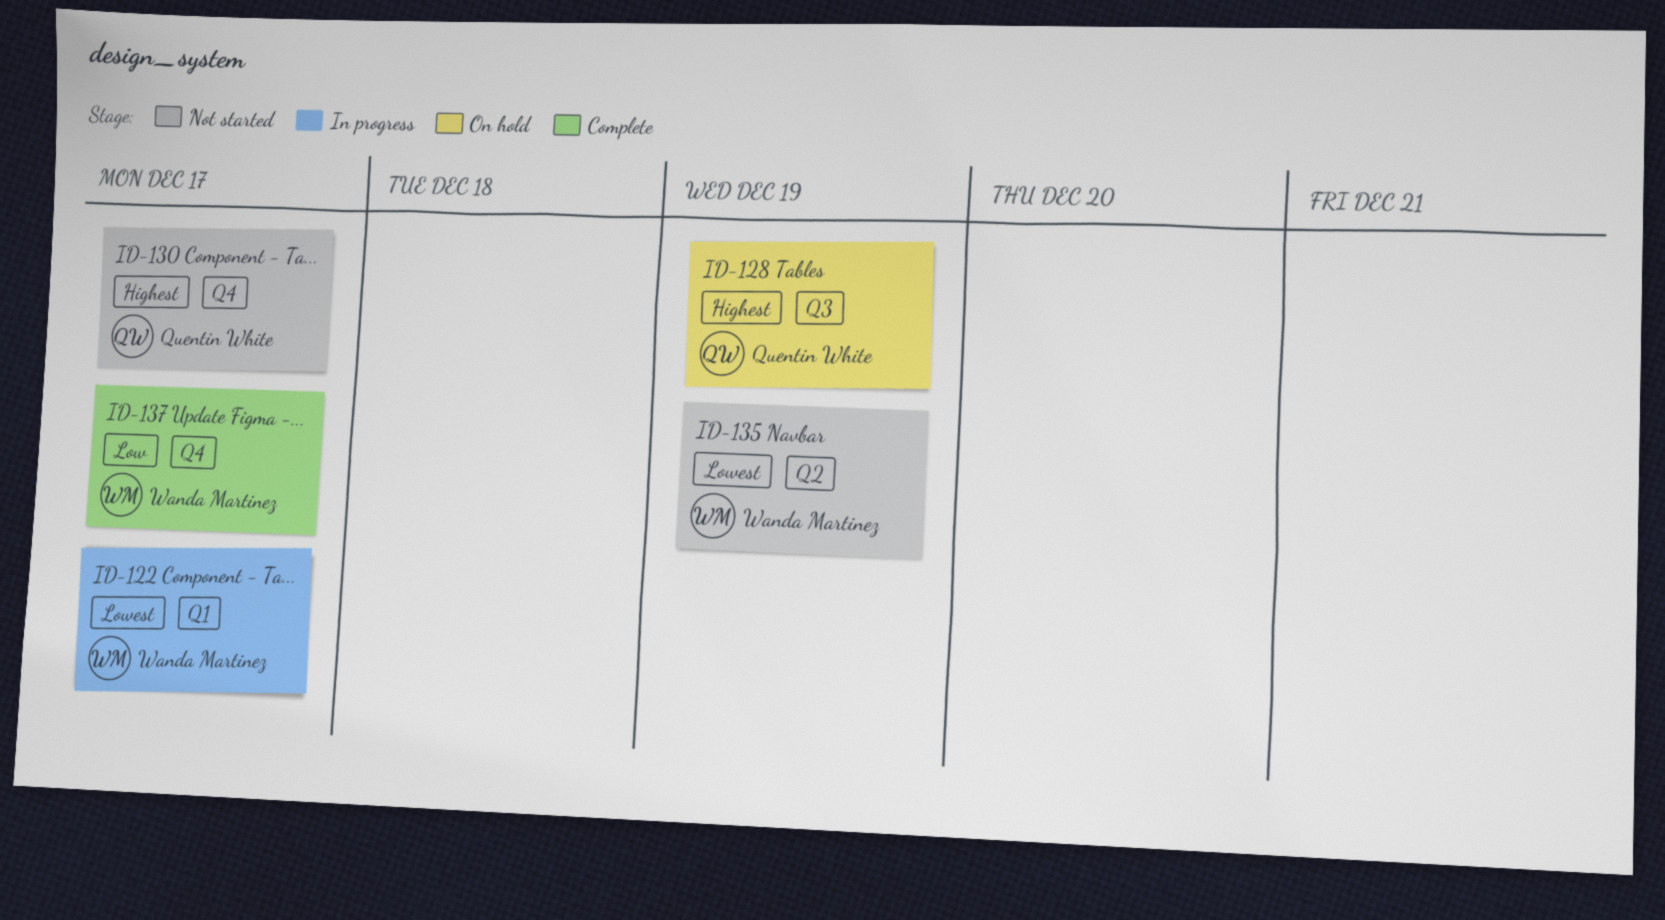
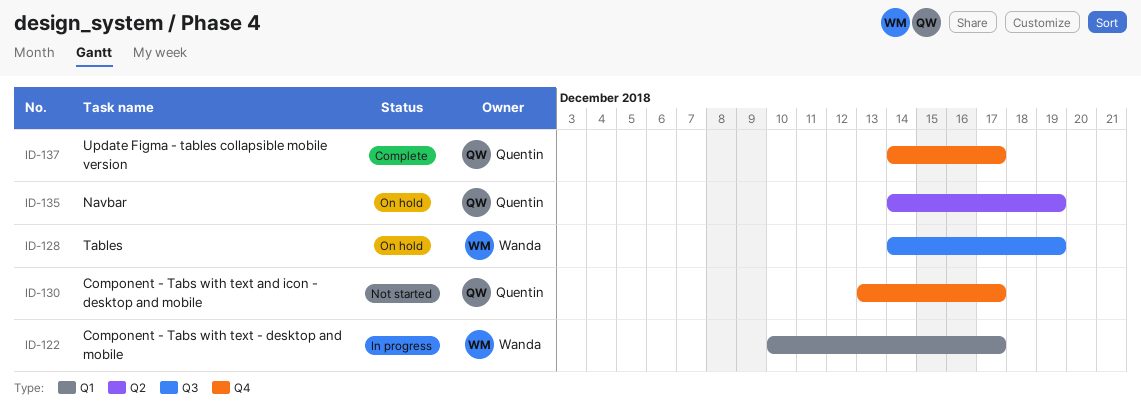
ID-128, owner: Quentin White -> Wanda Martinez
ID-135, status: Not started -> On hold
ID-135, owner: Wanda Martinez -> Quentin White
ID-137, owner: Wanda Martinez -> Quentin White

